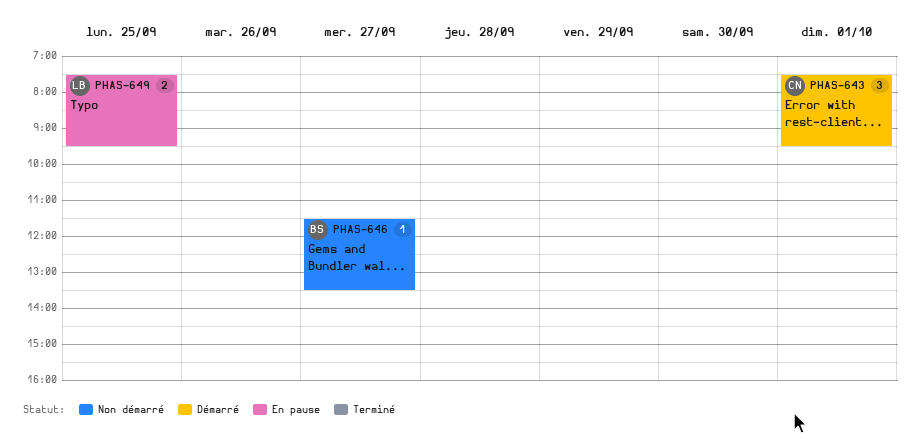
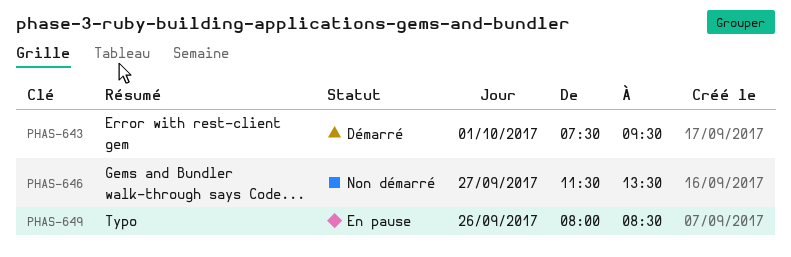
PHAS-649, day: Sep 25 -> Sep 26
PHAS-649, begins: 07:30 -> 08:00
PHAS-649, ends: 09:30 -> 08:30

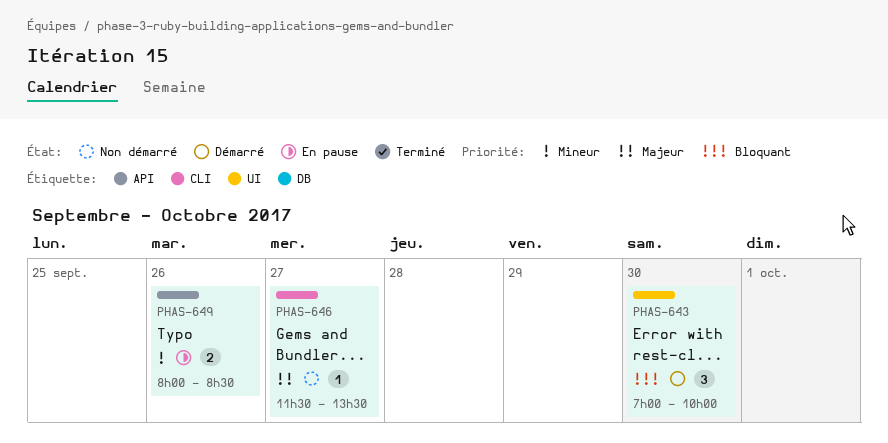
PHAS-643, day: Oct 1 -> Sep 30
PHAS-643, begins: 07:30 -> 07:00
PHAS-643, ends: 09:30 -> 10:00

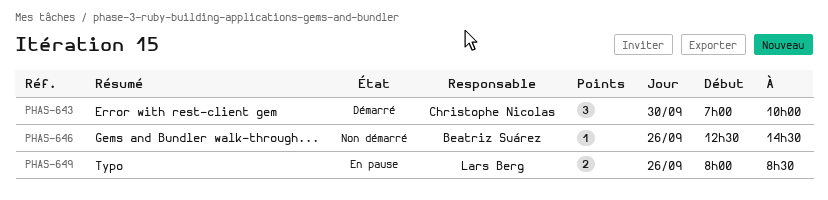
PHAS-646, day: Sep 27 -> Sep 26
PHAS-646, begins: 11:30 -> 12:30
PHAS-646, ends: 13:30 -> 14:30

